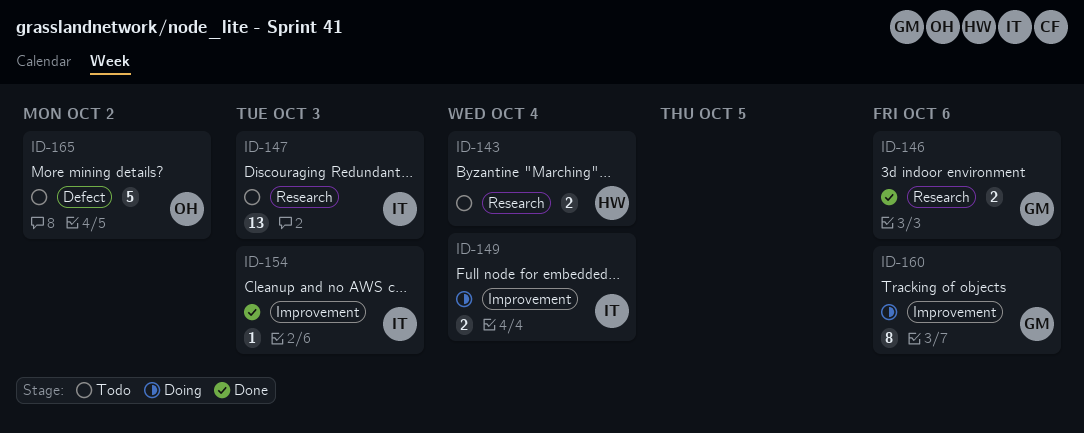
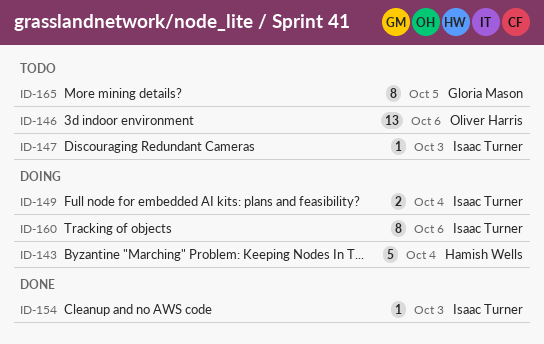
ID-143, status: Todo -> Doing
ID-143, estimate: 2 -> 5
ID-146, status: Done -> Todo
ID-146, owner: Gloria Mason -> Oliver Harris
ID-146, estimate: 2 -> 13
ID-147, estimate: 13 -> 1
ID-160, owner: Gloria Mason -> Isaac Turner
ID-165, owner: Oliver Harris -> Gloria Mason
ID-165, estimate: 5 -> 8
ID-165, due: Oct 2 -> Oct 5

